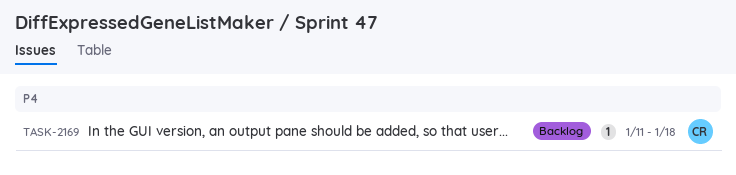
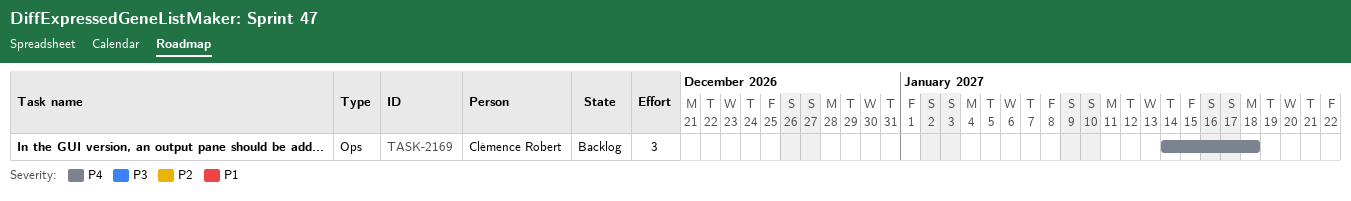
TASK-2169, estimate: 1 -> 3
TASK-2169, start: Jan 11 -> Jan 14

